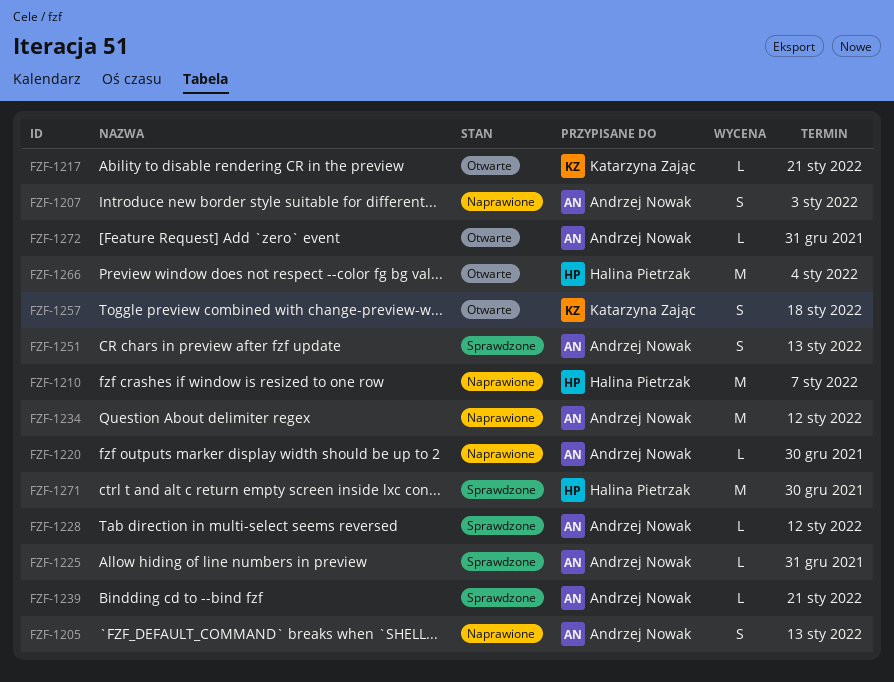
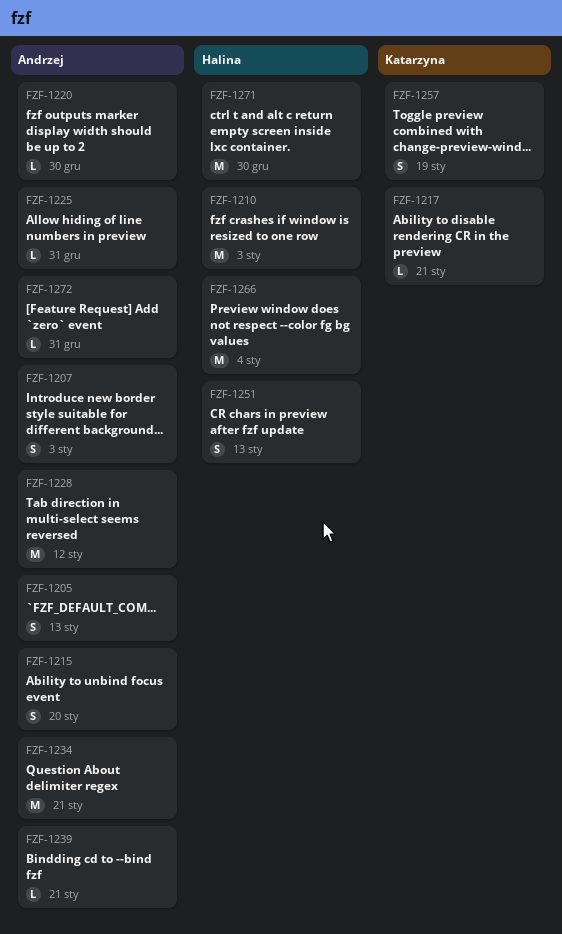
FZF-1210, due: Jan 7 -> Jan 3
FZF-1215: none -> present
FZF-1228, estimate: L -> M
FZF-1234, due: Jan 12 -> Jan 21
FZF-1251, owner: Andrzej Nowak -> Halina Pietrzak
FZF-1257, due: Jan 18 -> Jan 19

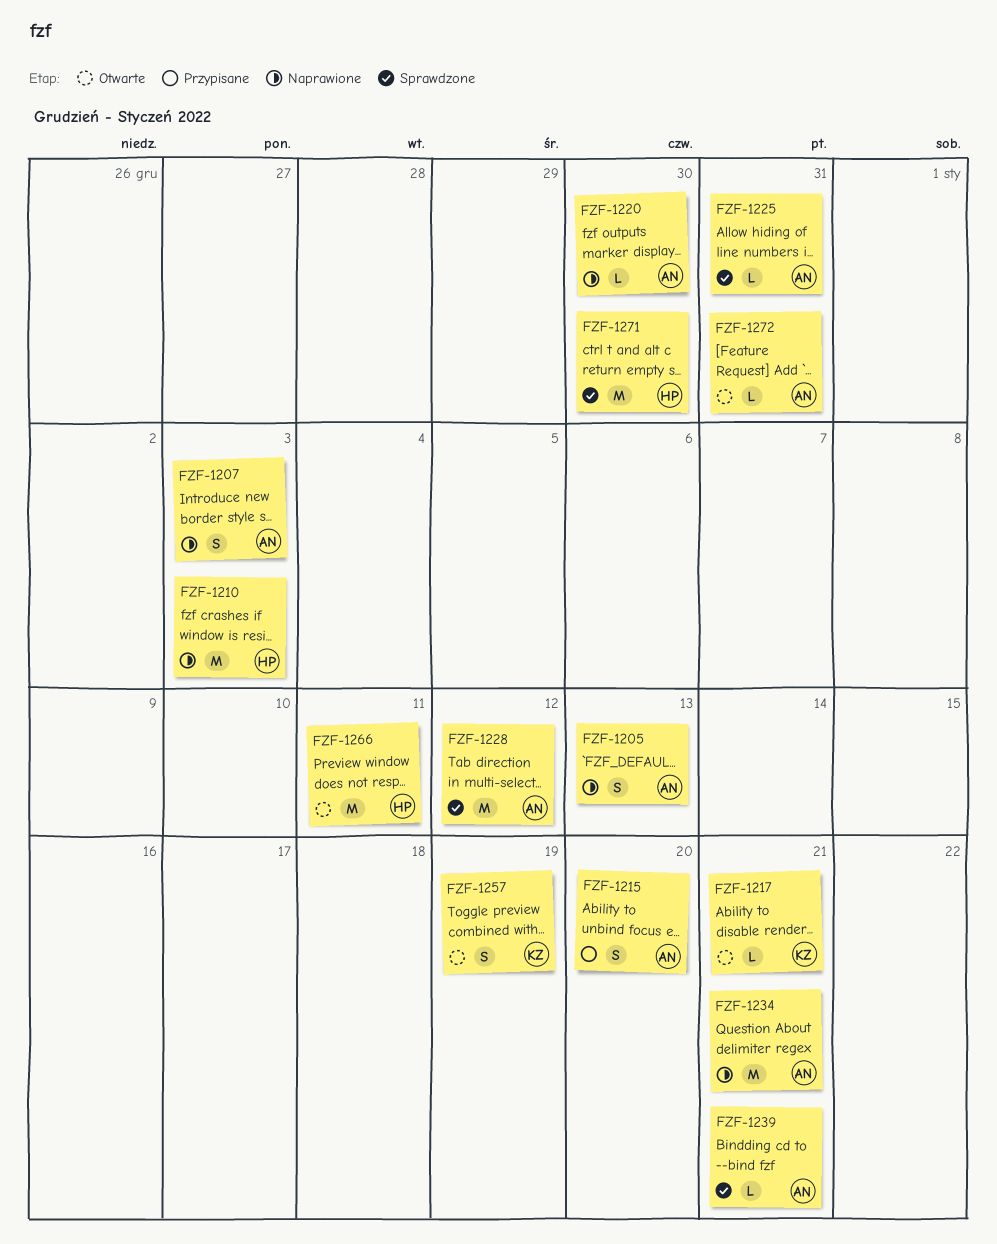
FZF-1251: present -> none
FZF-1266, due: Jan 4 -> Jan 11

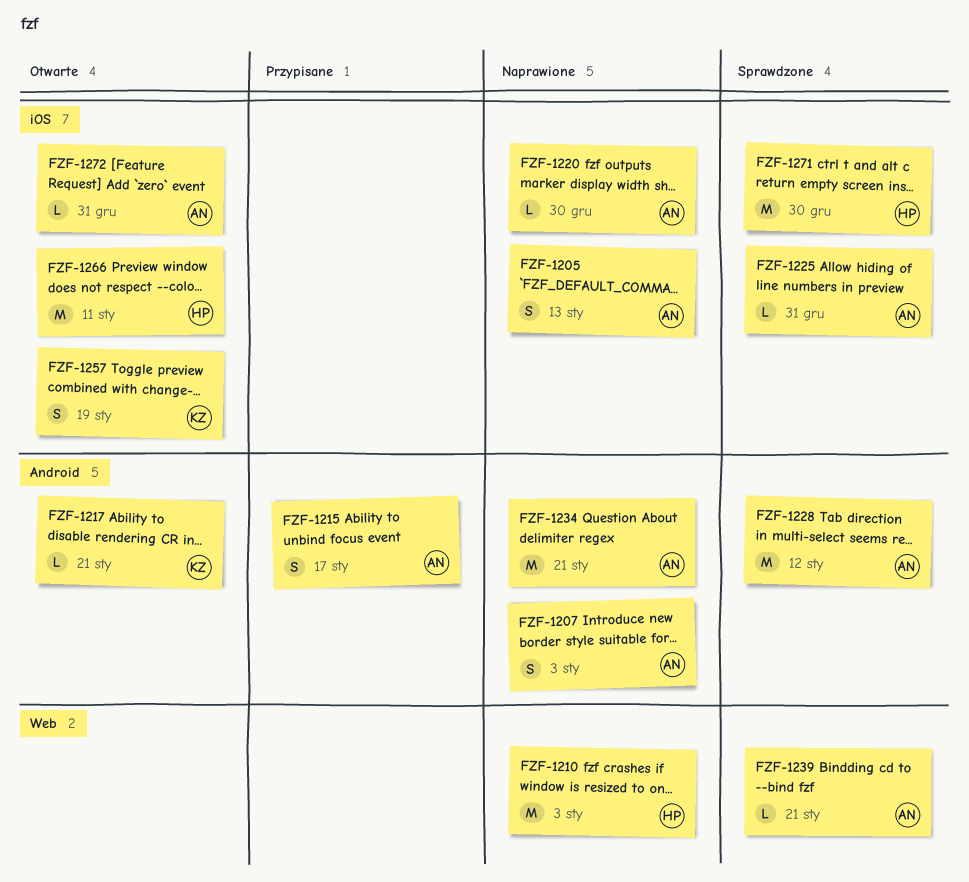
FZF-1215, due: Jan 20 -> Jan 17

